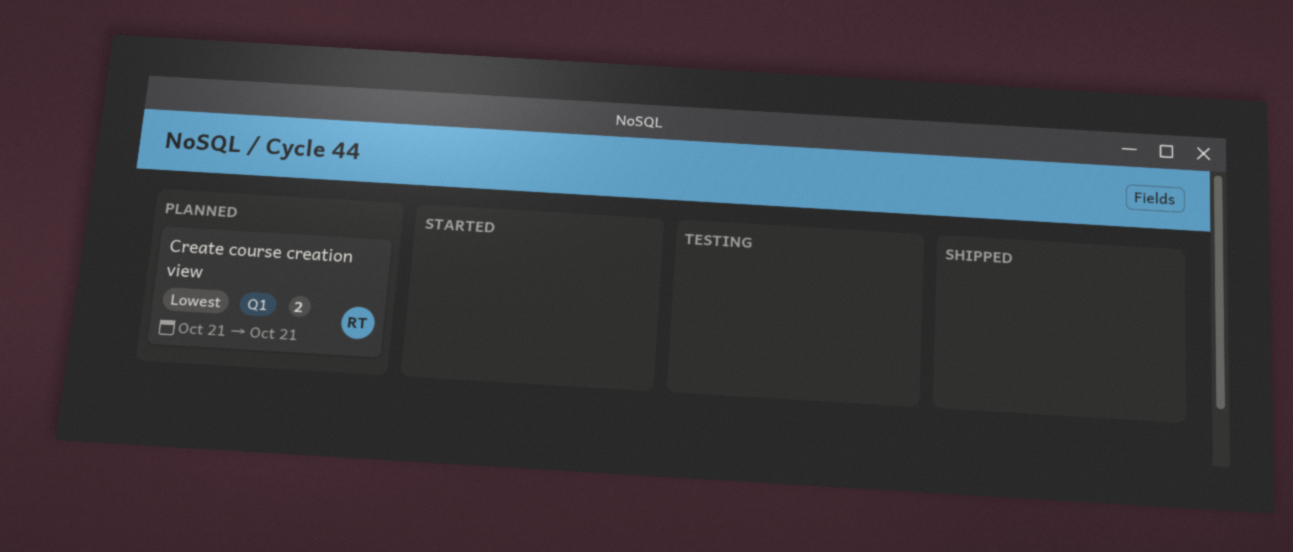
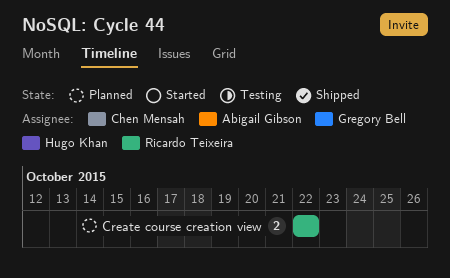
Create course creation view, start: Oct 21 -> Oct 22
Create course creation view, due: Oct 21 -> Oct 22

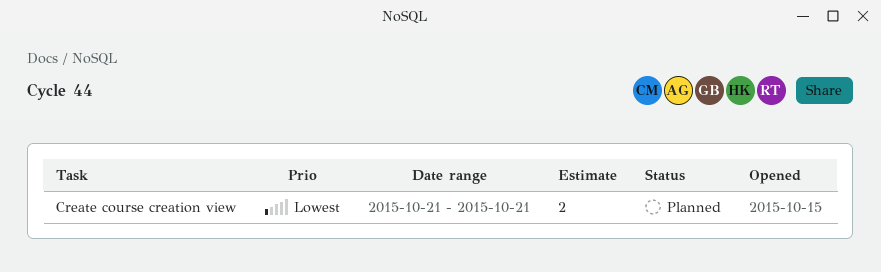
Create course creation view, start: Oct 22 -> Oct 21
Create course creation view, due: Oct 22 -> Oct 21

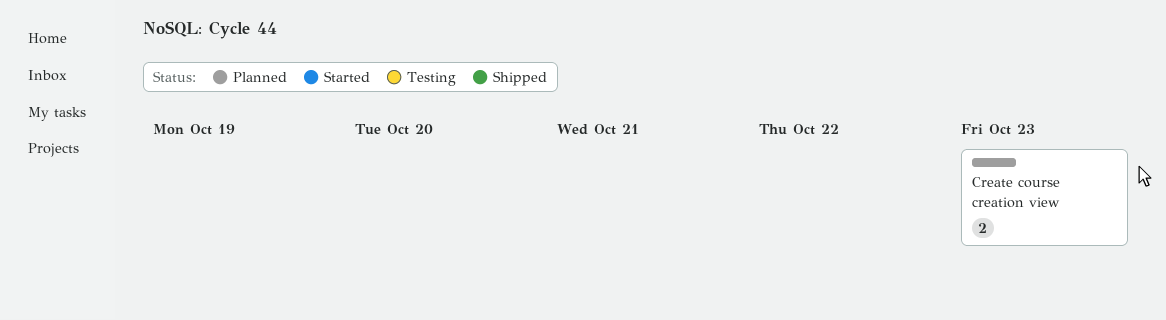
Create course creation view, due: Oct 21 -> Oct 23

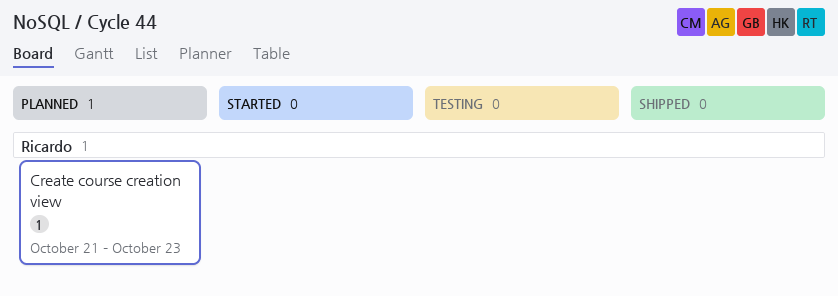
Create course creation view, estimate: 2 -> 1

